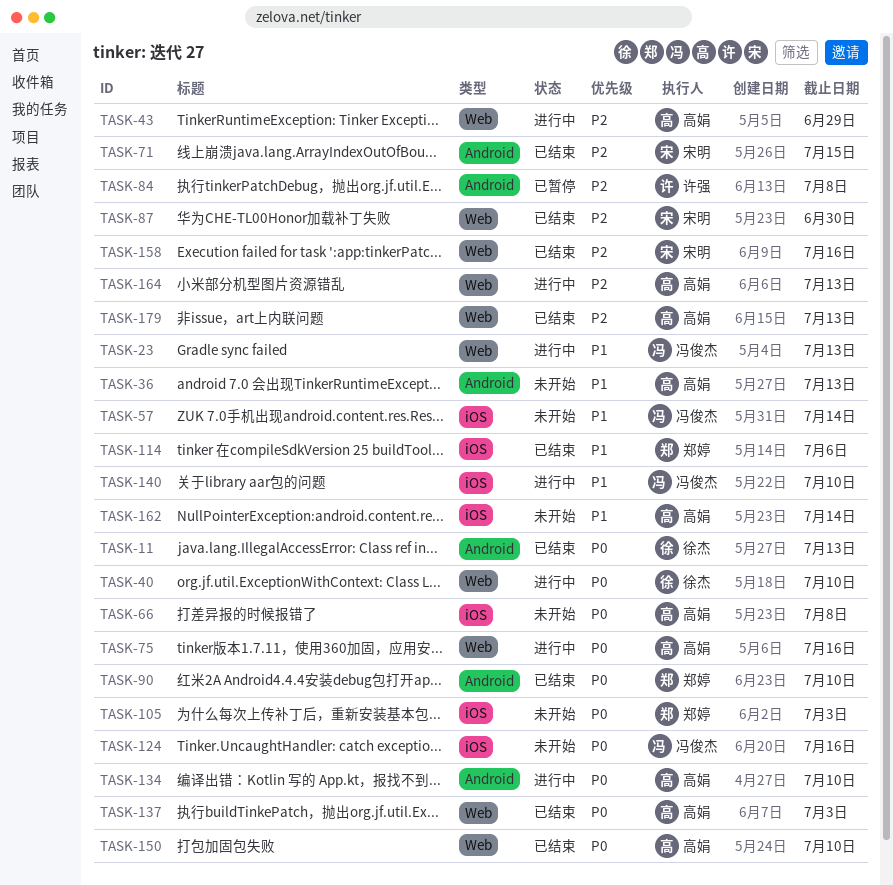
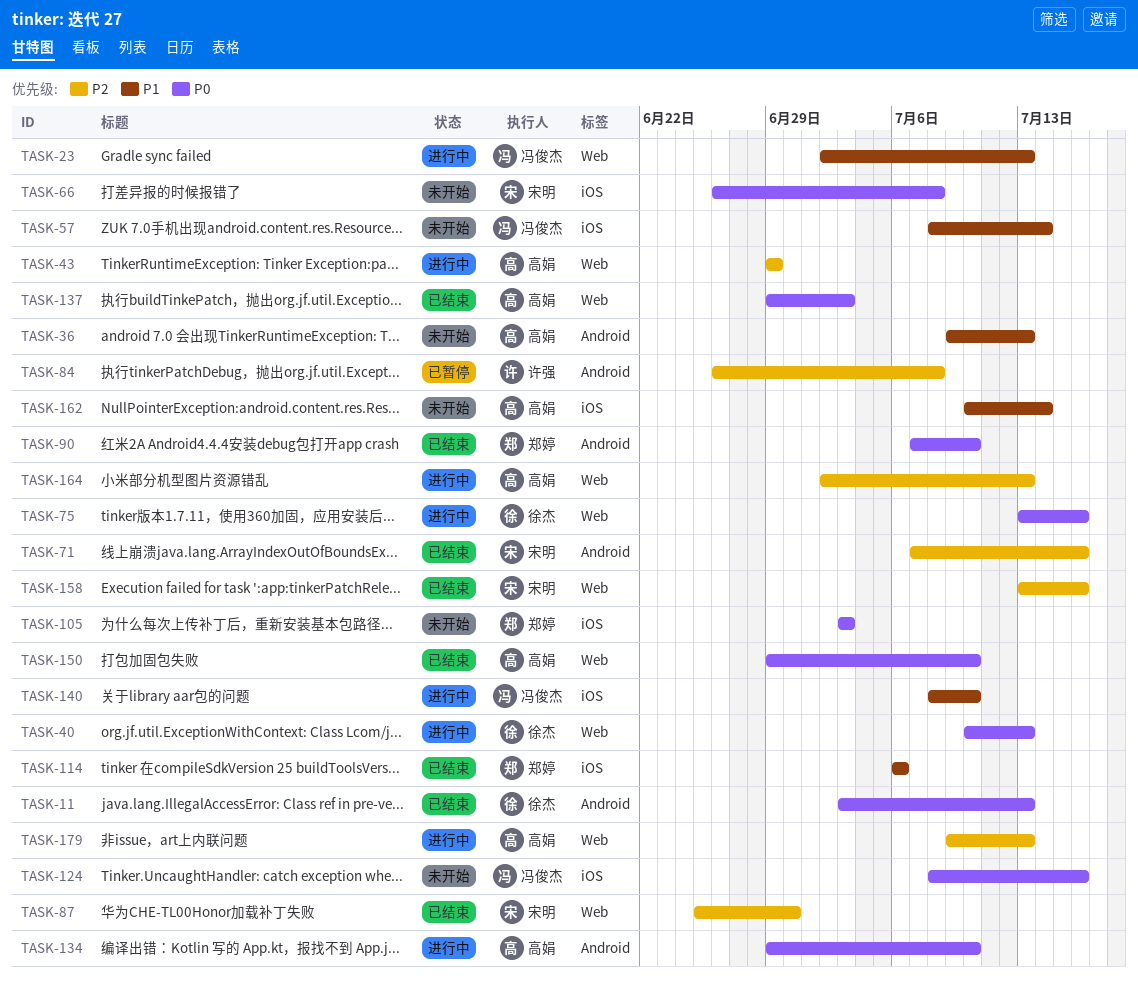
TASK-40, due: Jul 10 -> Jul 13
TASK-66, owner: 高娟 -> 宋明
TASK-71, due: Jul 15 -> Jul 16
TASK-75, owner: 高娟 -> 徐杰
TASK-179, status: 已结束 -> 进行中

